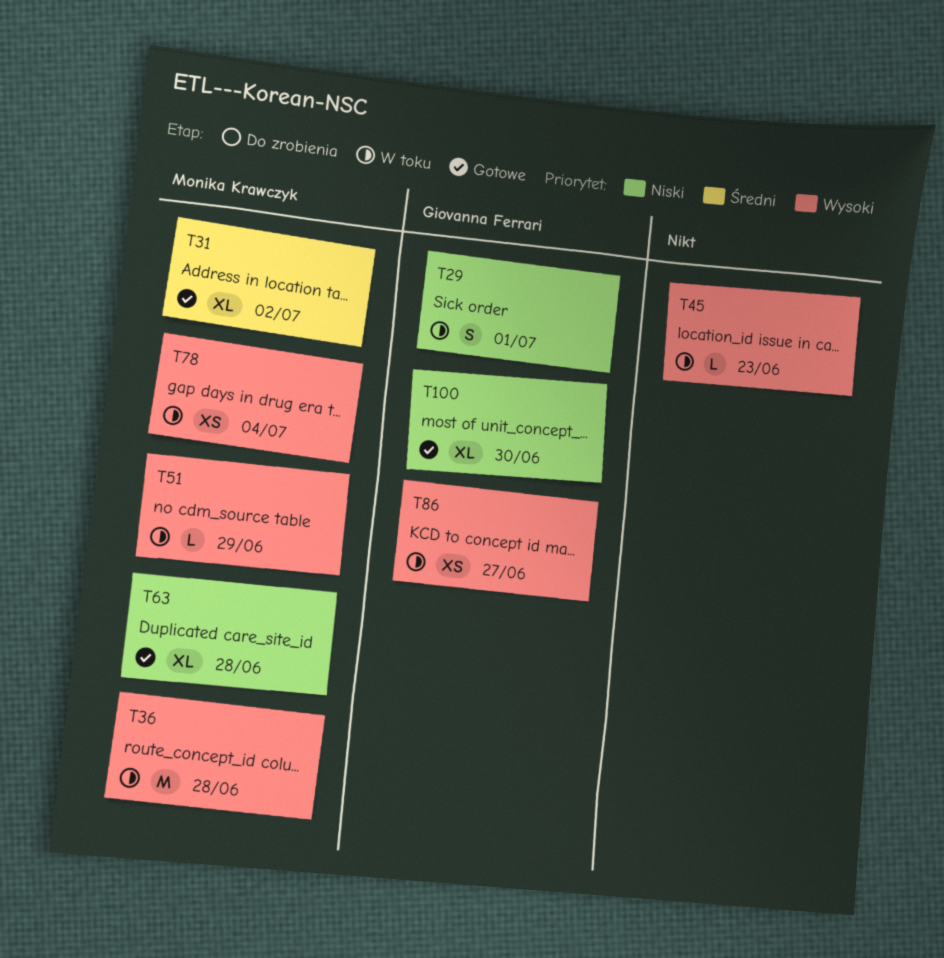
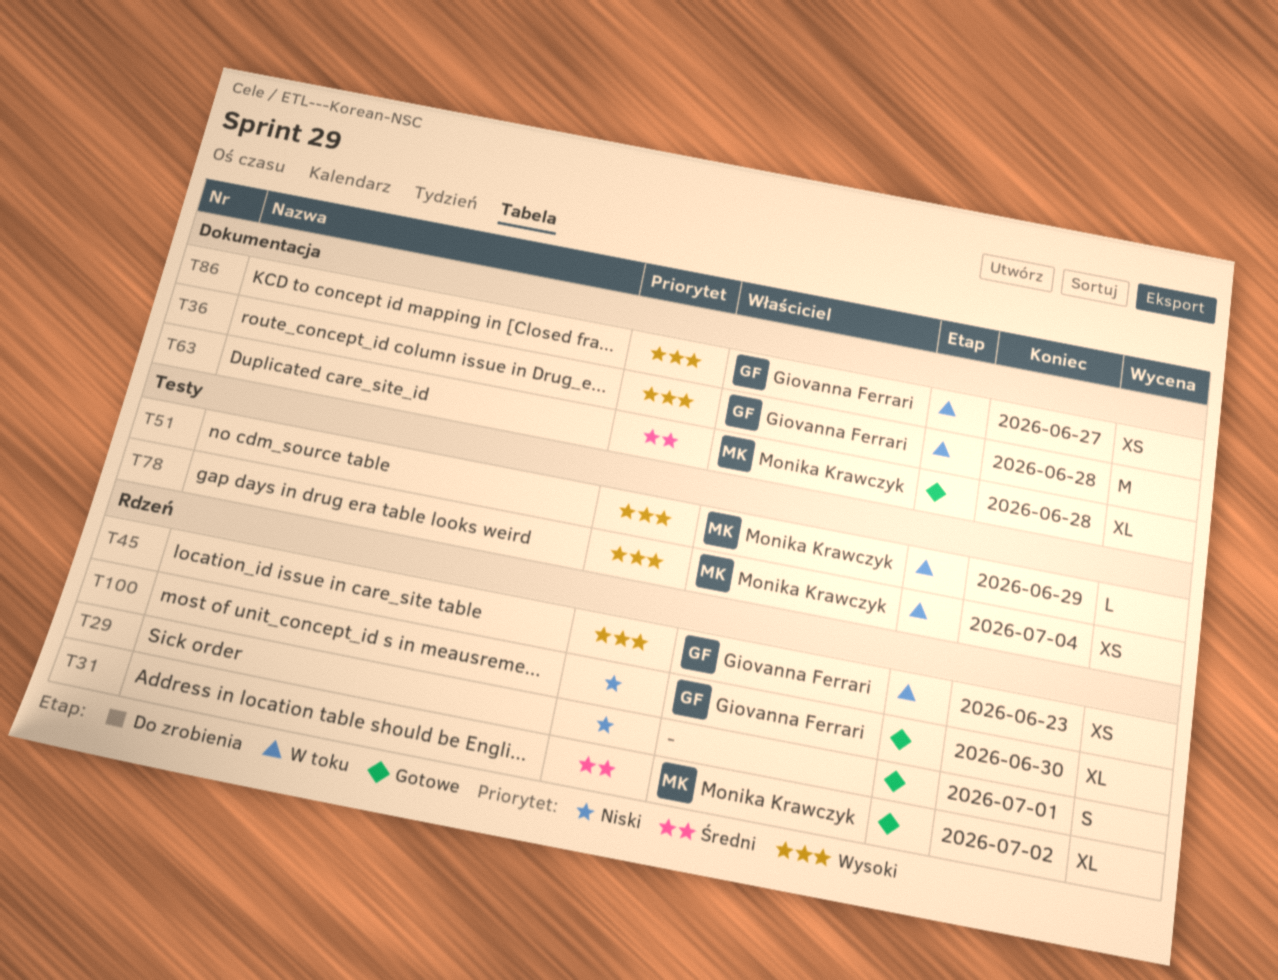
T29, status: W toku -> Gotowe
T29, owner: Giovanna Ferrari -> none
T36, owner: Monika Krawczyk -> Giovanna Ferrari
T45, owner: none -> Giovanna Ferrari
T45, estimate: L -> XS
T63, priority: Niski -> Średni

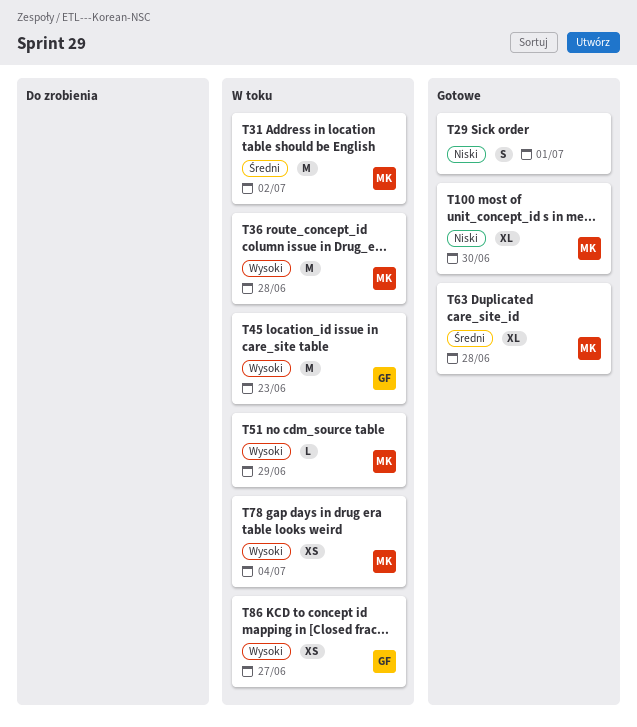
T31, status: Gotowe -> W toku
T31, estimate: XL -> M
T36, owner: Giovanna Ferrari -> Monika Krawczyk
T45, estimate: XS -> M
T100, owner: Giovanna Ferrari -> Monika Krawczyk

